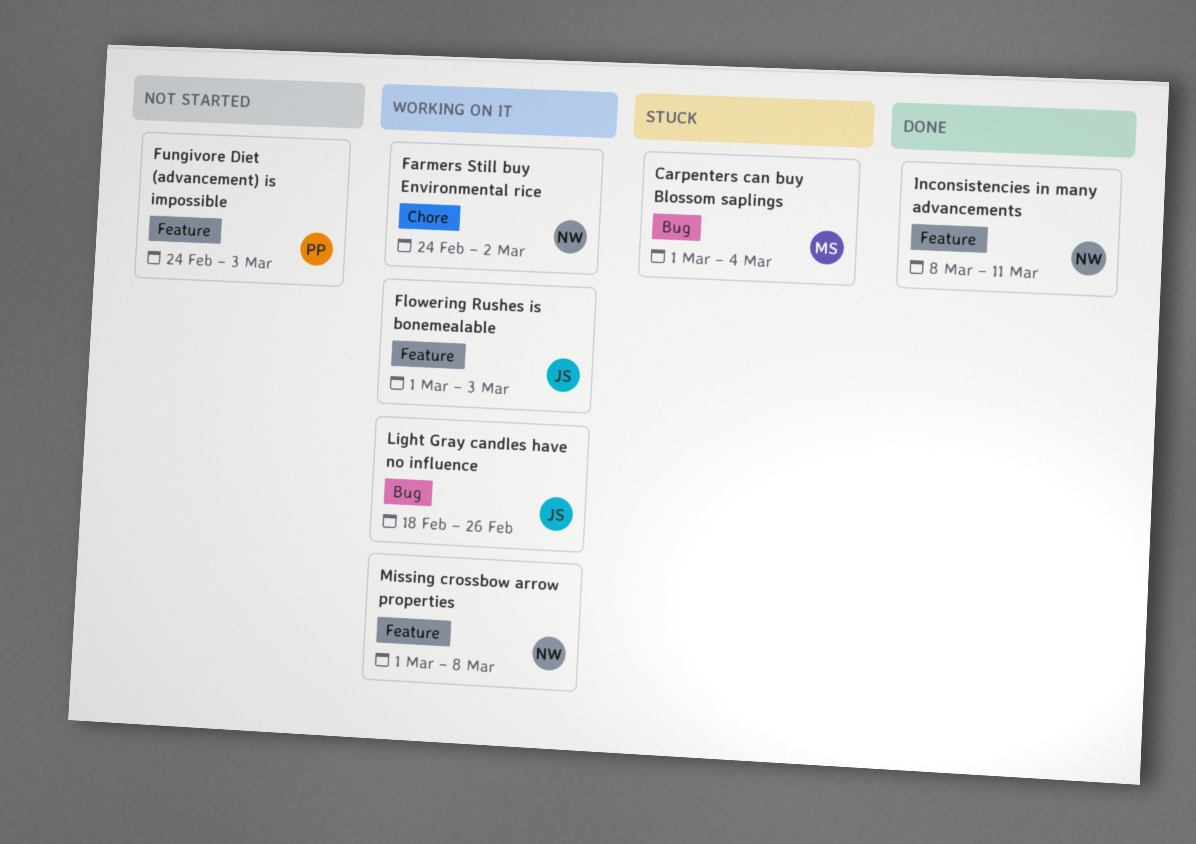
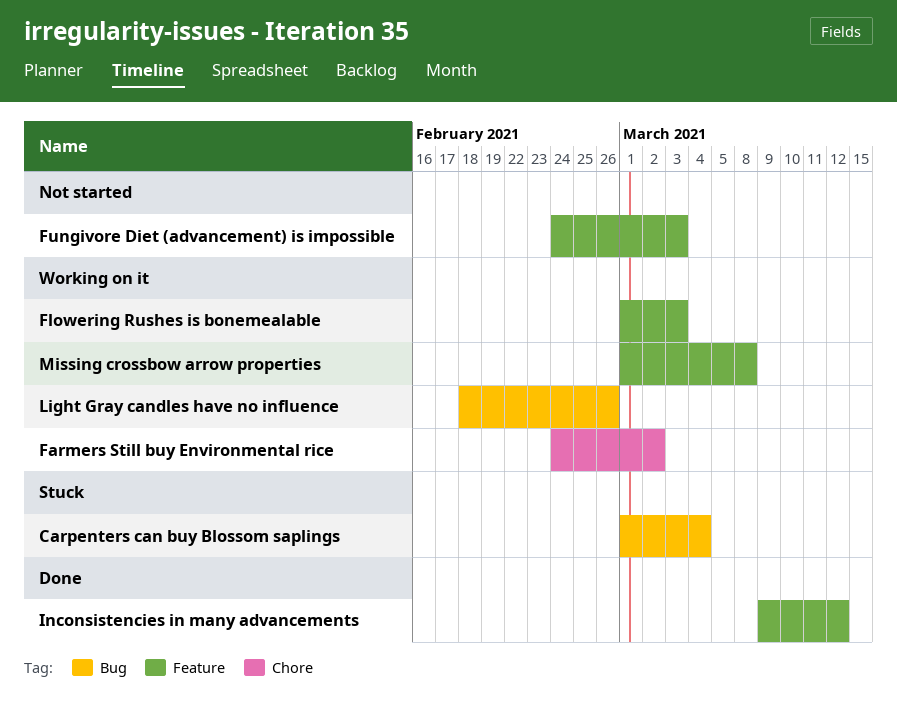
Inconsistencies in many advancements, start: Mar 8 -> Mar 9
Inconsistencies in many advancements, due: Mar 11 -> Mar 12

